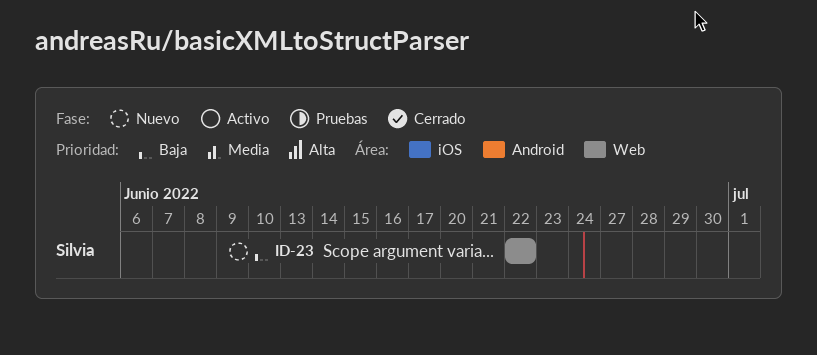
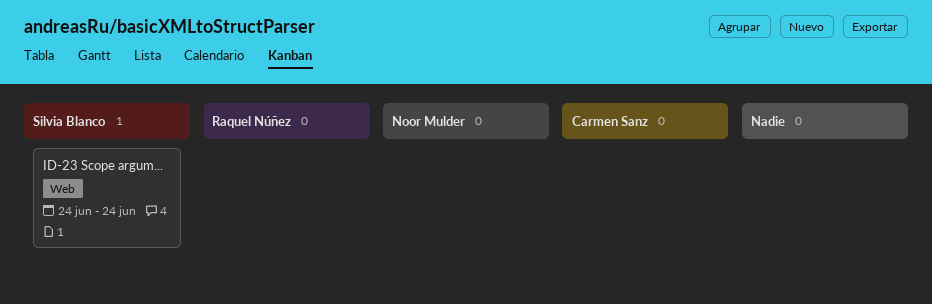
ID-23, start: Jun 22 -> Jun 24
ID-23, due: Jun 22 -> Jun 24

